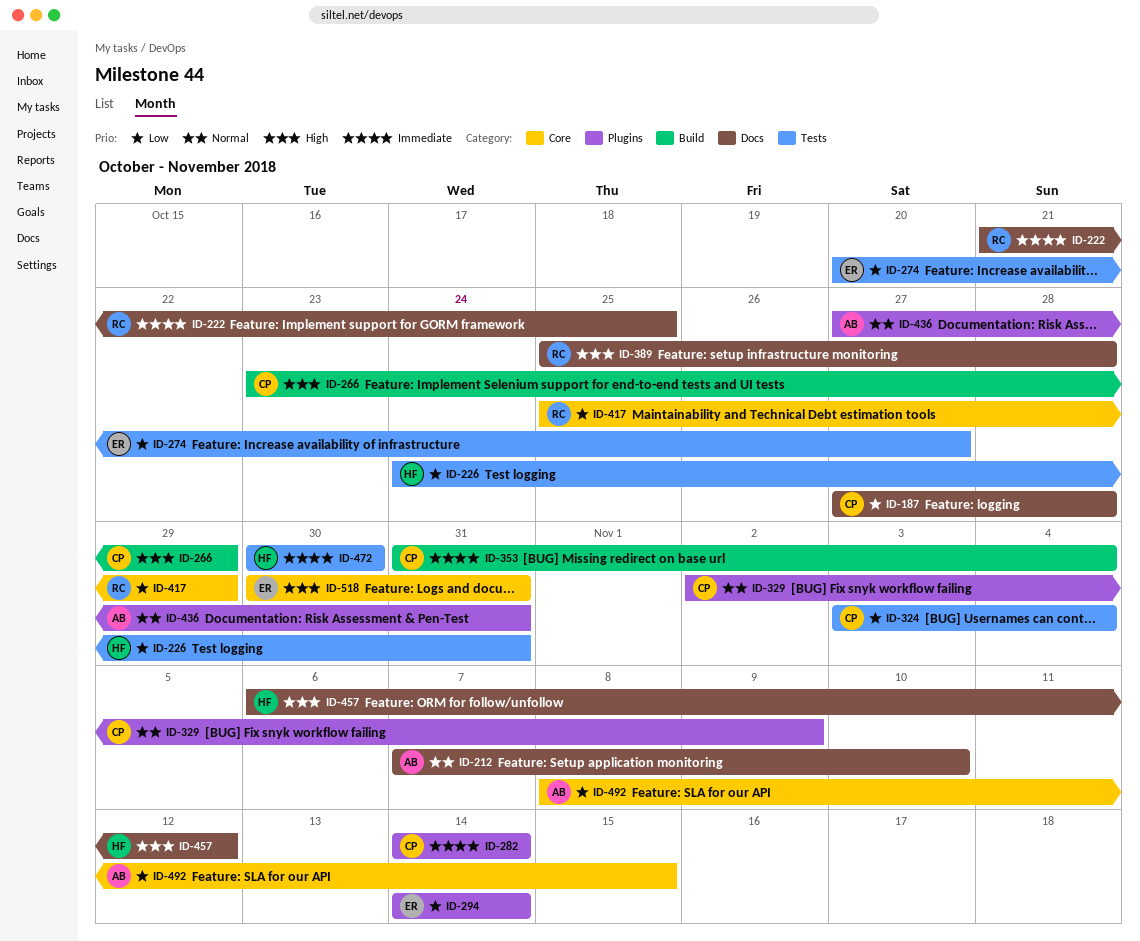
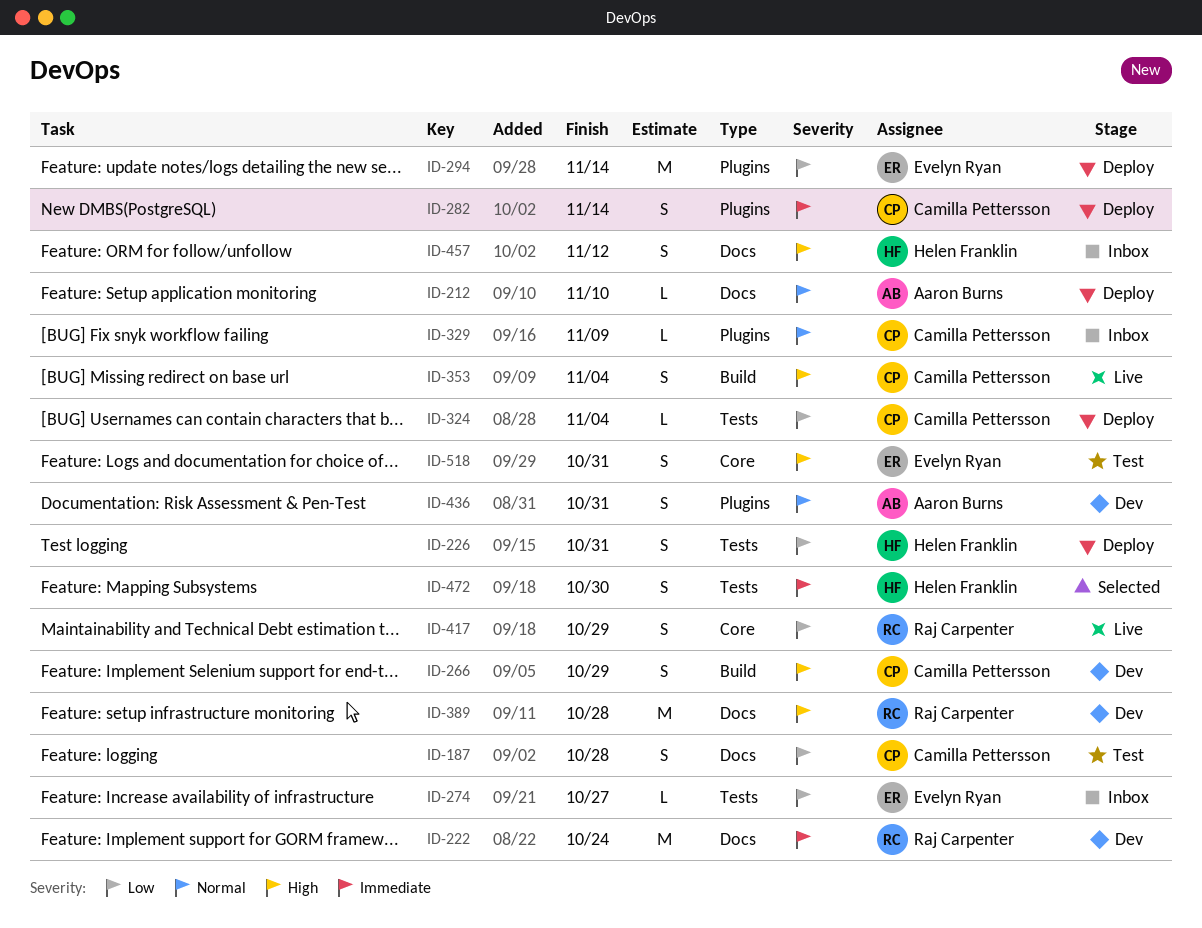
ID-222, due: Oct 25 -> Oct 24
ID-353, priority: Immediate -> High
ID-492: present -> none

